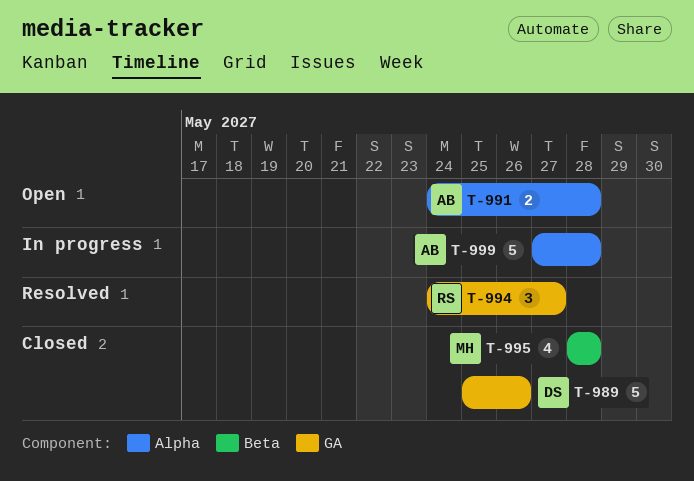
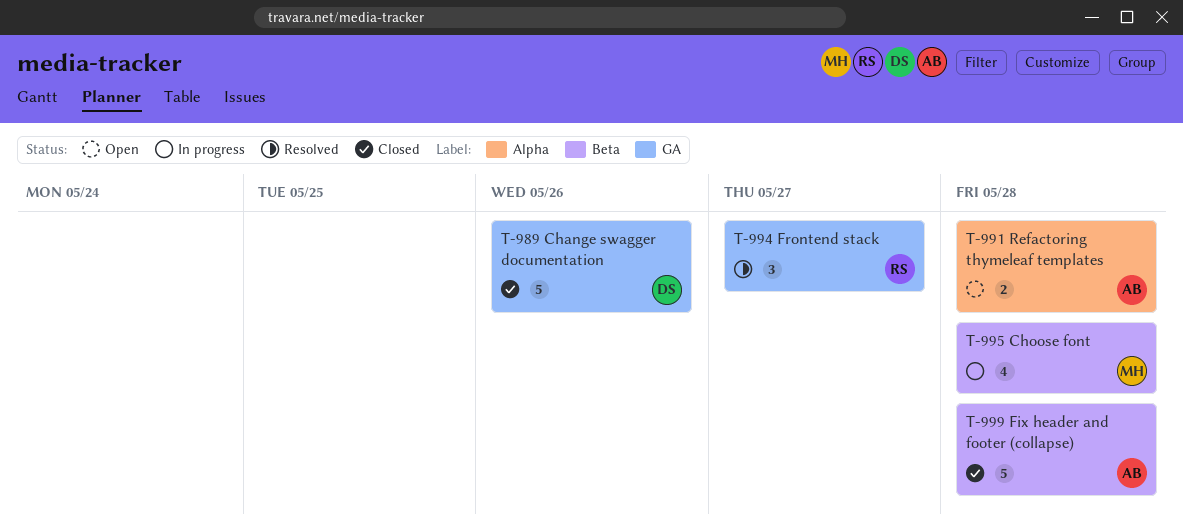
T-995, status: Closed -> In progress
T-999, status: In progress -> Closed
T-999, label: Alpha -> Beta

